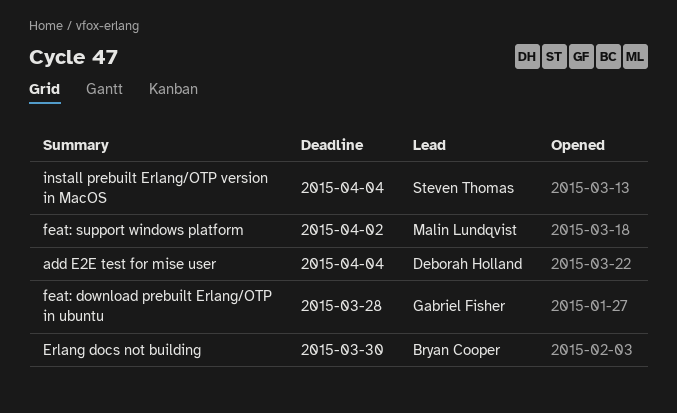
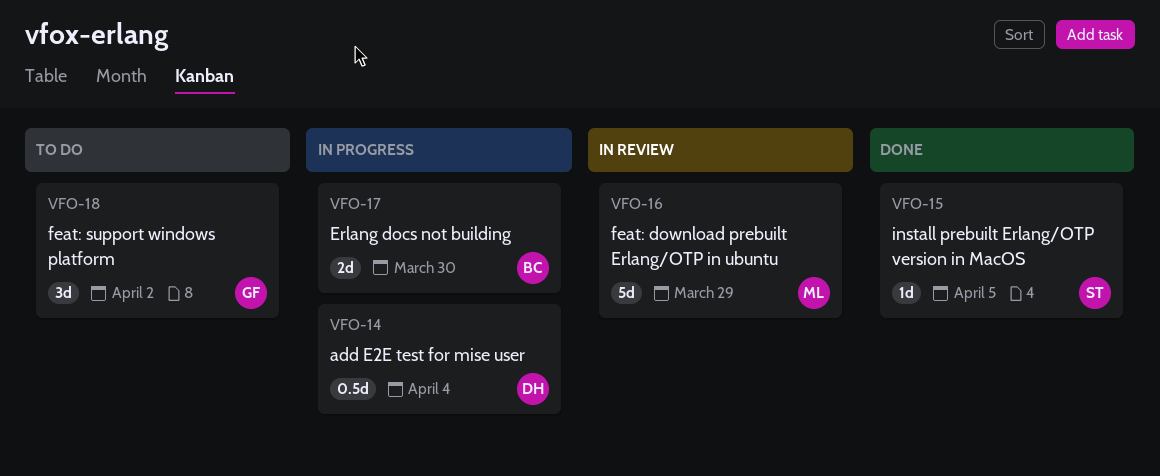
feat: download prebuilt Erlang/OTP in ubuntu, owner: Gabriel Fisher -> Malin Lundqvist
feat: download prebuilt Erlang/OTP in ubuntu, due: Mar 28 -> Mar 29
feat: support windows platform, owner: Malin Lundqvist -> Gabriel Fisher
install prebuilt Erlang/OTP version in MacOS, due: Apr 4 -> Apr 5

